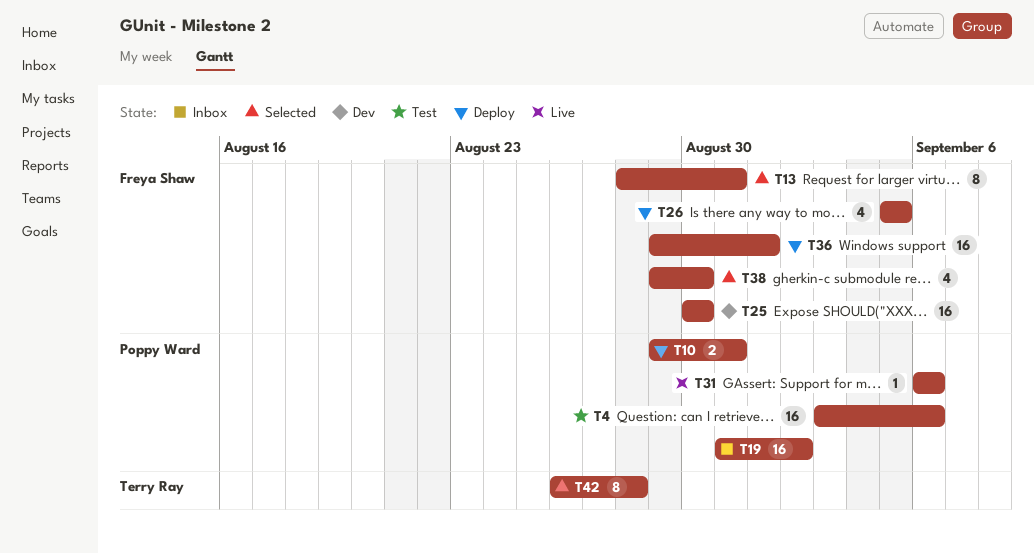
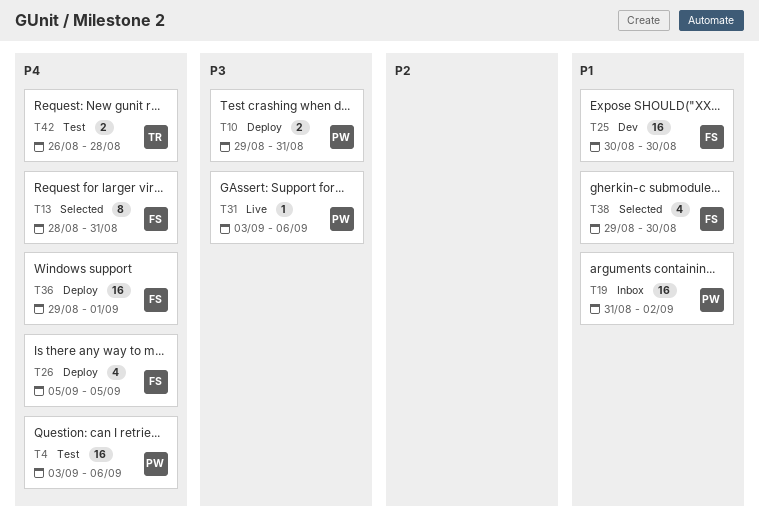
T31, start: Sep 6 -> Sep 3
T42, status: Selected -> Test
T42, estimate: 8 -> 2

